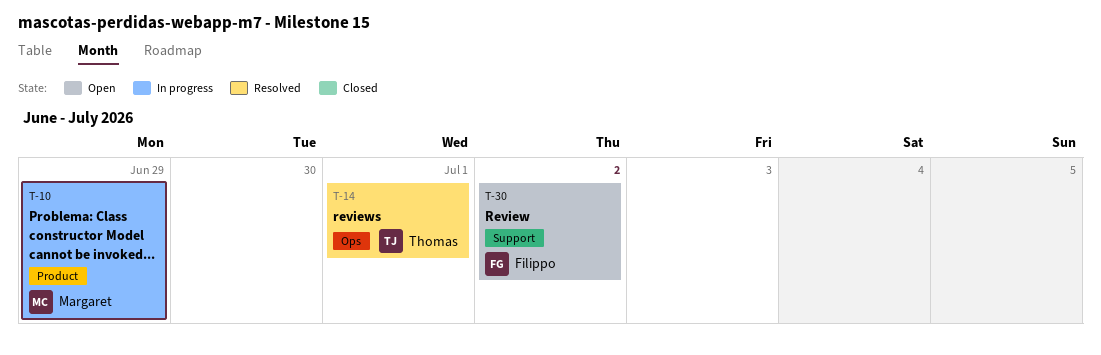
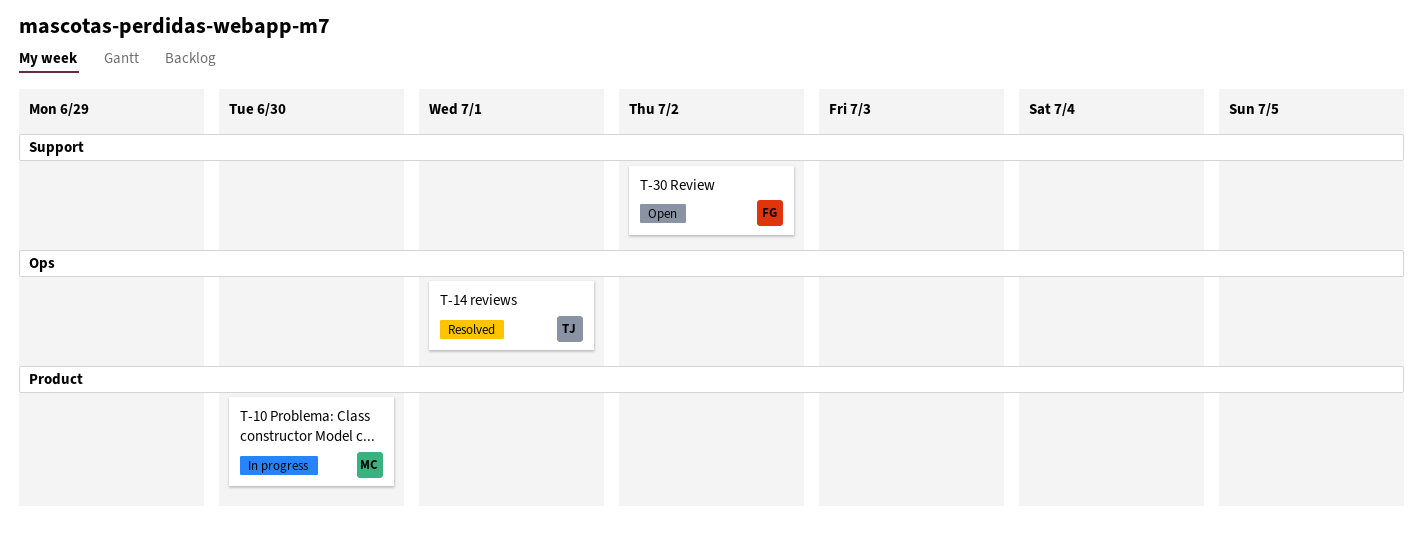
T-10, due: Jun 29 -> Jun 30

